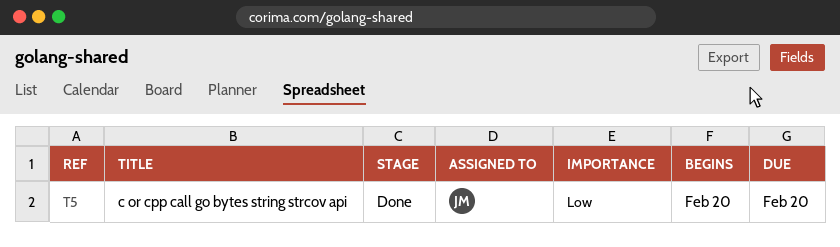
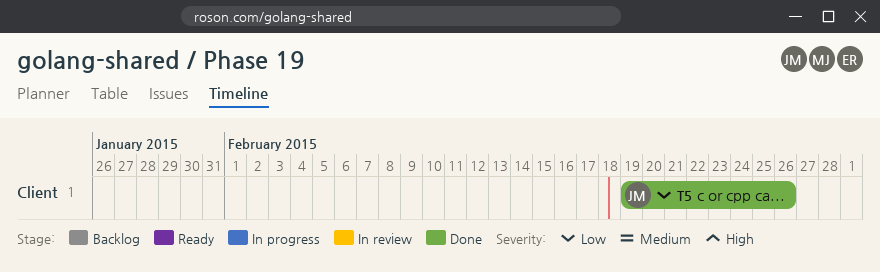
T5, start: Feb 20 -> Feb 19
T5, due: Feb 20 -> Feb 26

